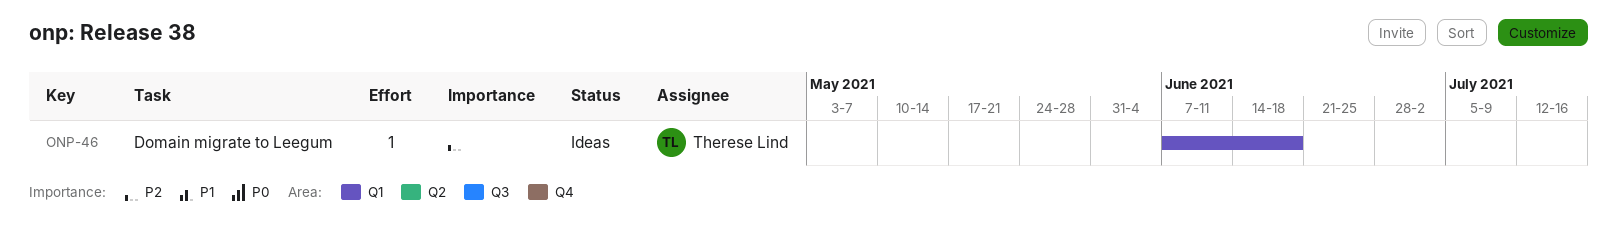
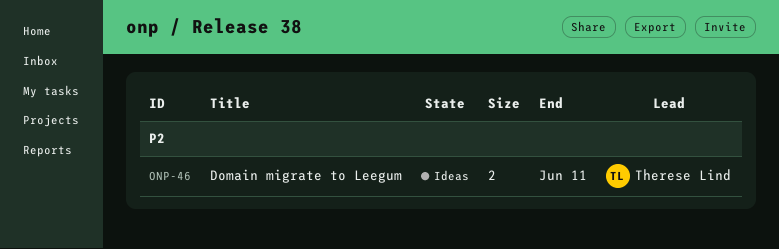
ONP-46, estimate: 1 -> 2
ONP-46, due: Jun 18 -> Jun 11

